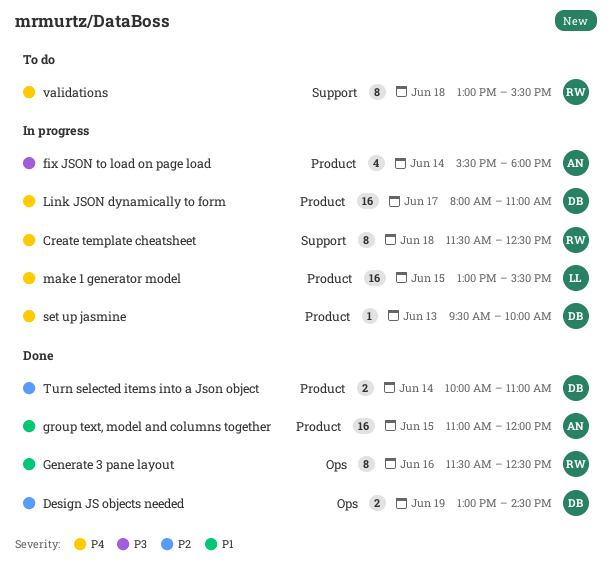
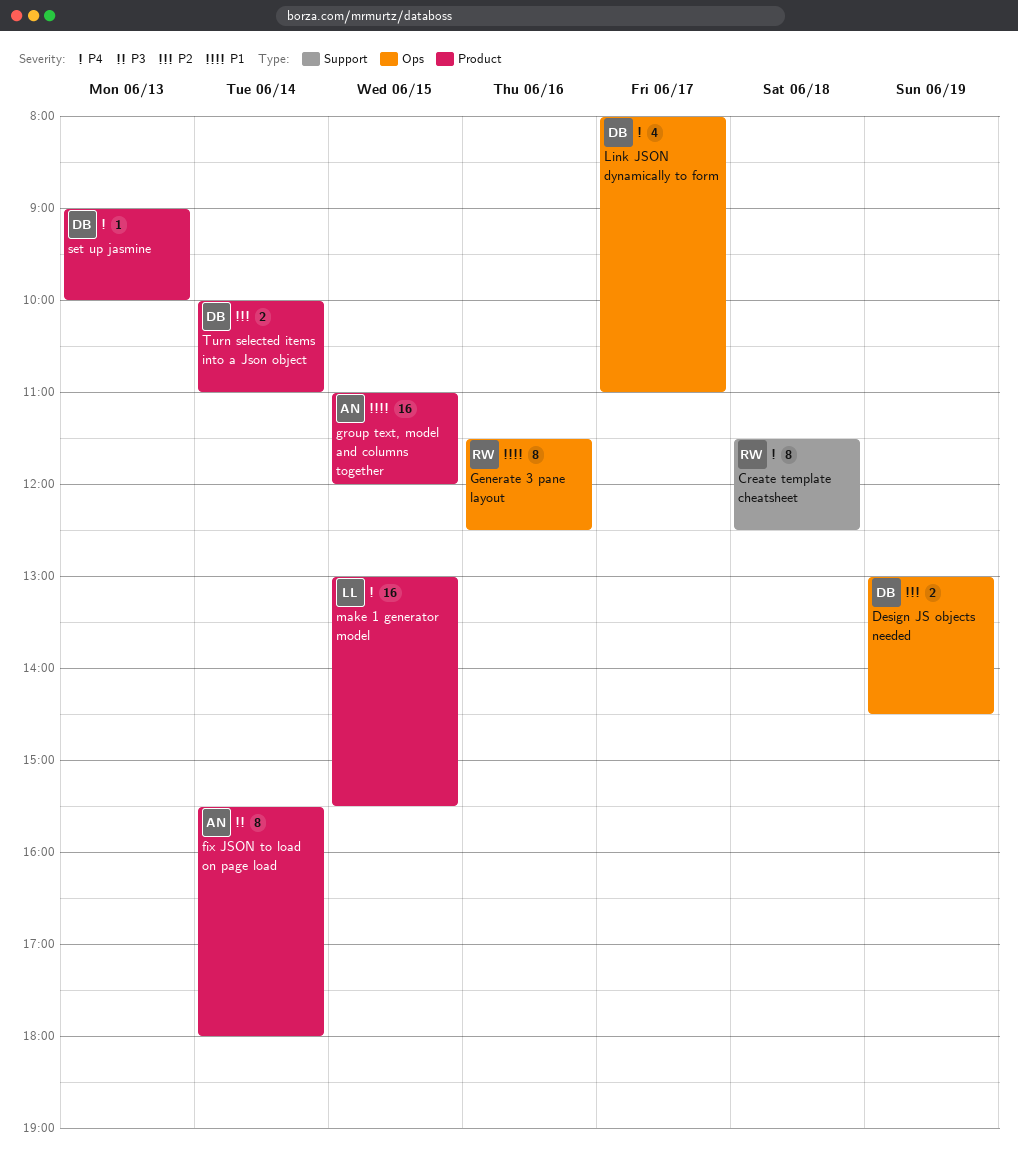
fix JSON to load on page load, estimate: 4 -> 8
Link JSON dynamically to form, label: Product -> Ops
Link JSON dynamically to form, estimate: 16 -> 4
set up jasmine, begins: 09:30 -> 09:00
validations: present -> none

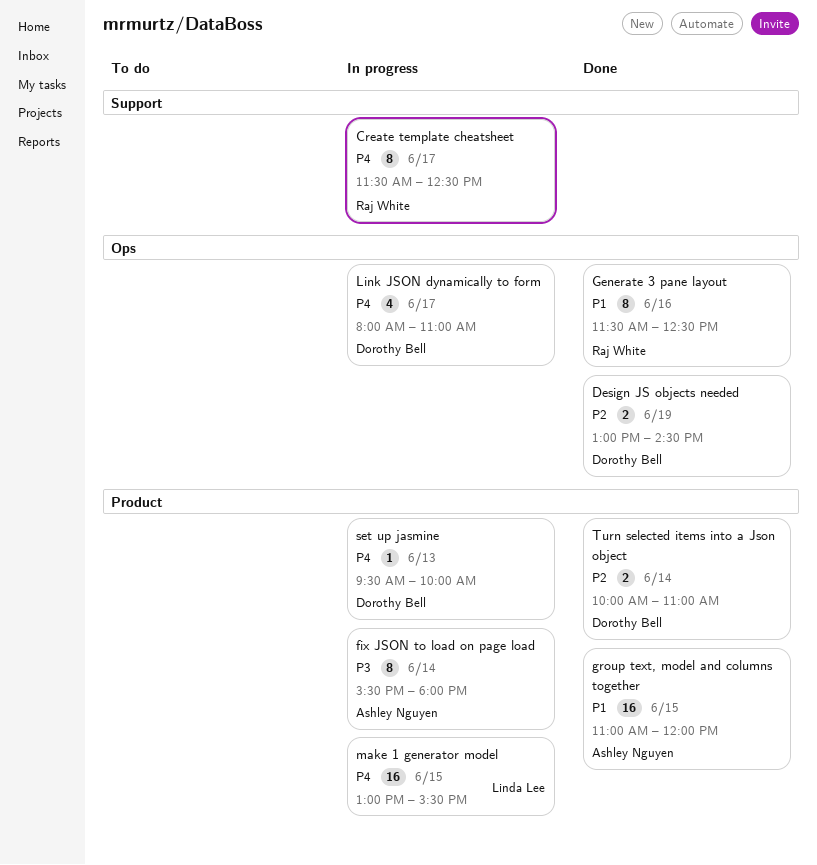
Create template cheatsheet, day: Jun 18 -> Jun 17
set up jasmine, begins: 09:00 -> 09:30

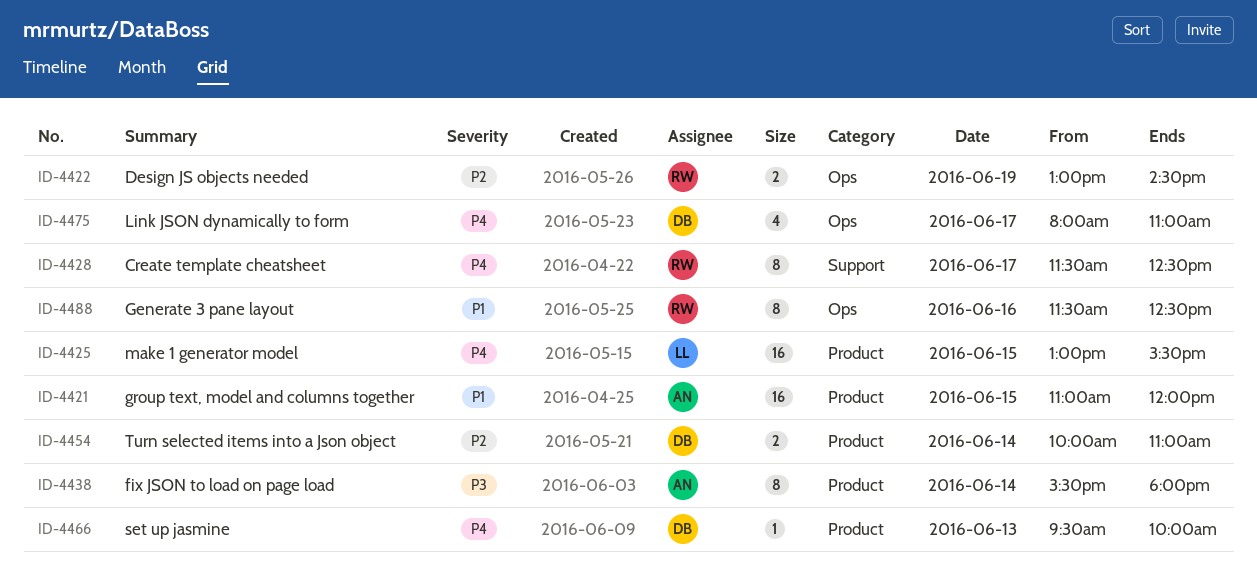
Design JS objects needed, owner: Dorothy Bell -> Raj White

